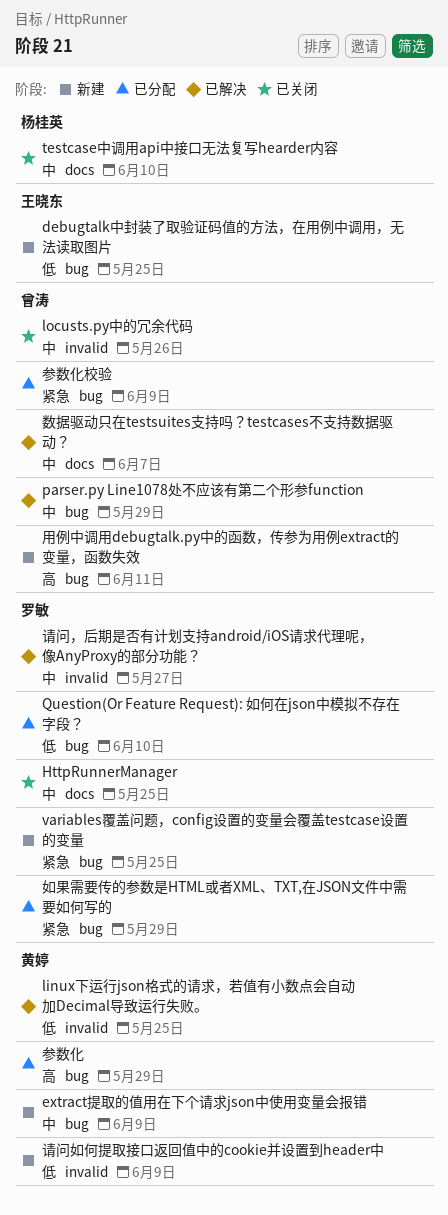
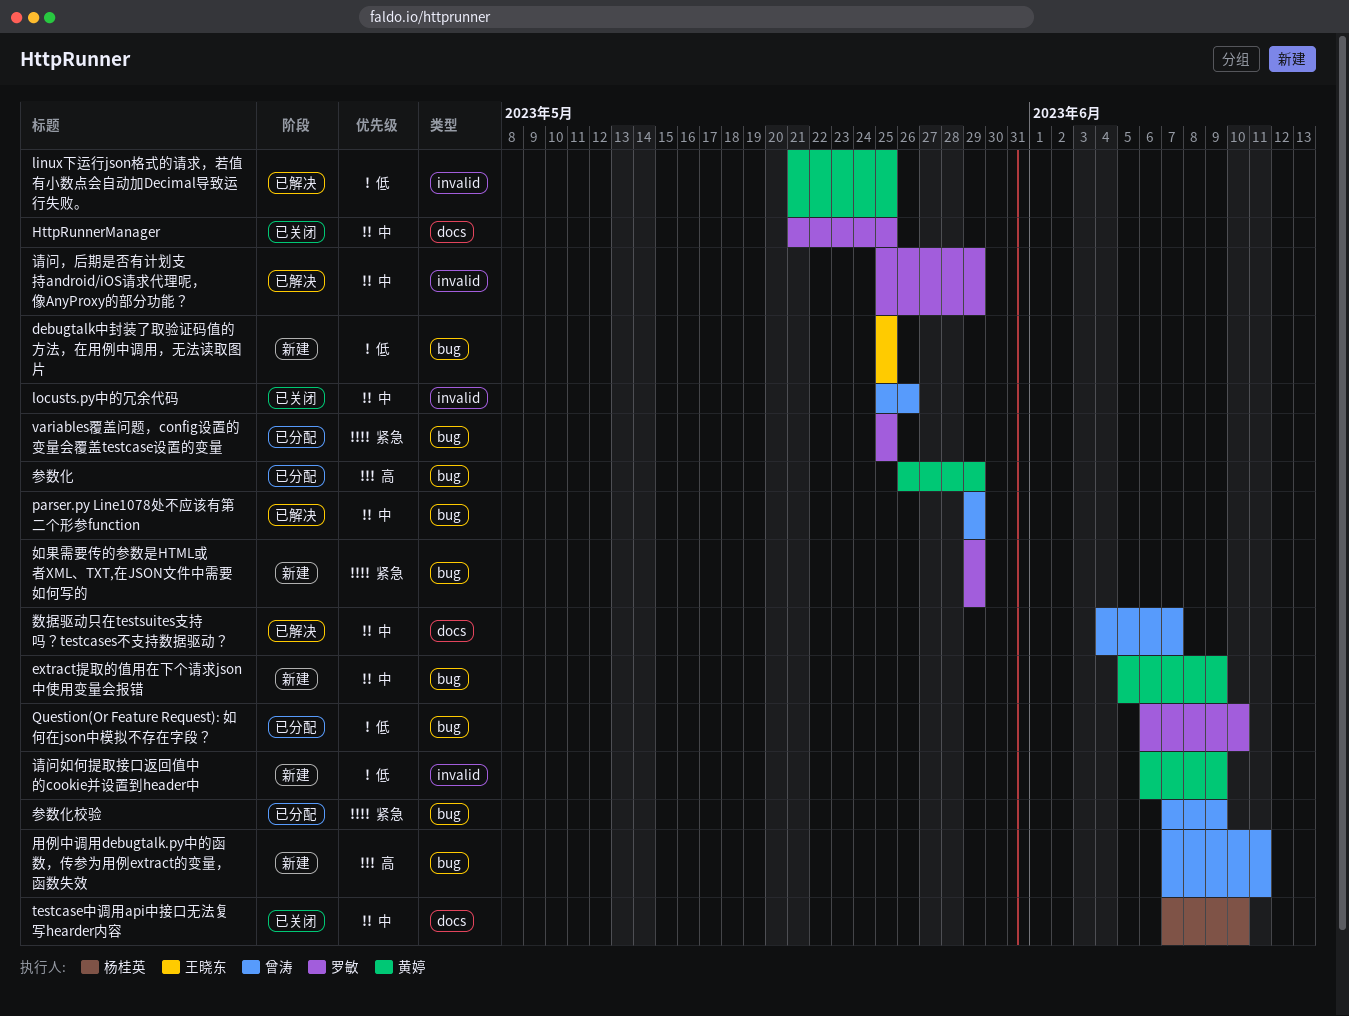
variables覆盖问题，config设置的变量会覆盖testcase设置的变量, status: 新建 -> 已分配
如果需要传的参数是HTML或者XML、TXT,在JSON文件中需要如何写的, status: 已分配 -> 新建
请问，后期是否有计划支持android/iOS请求代理呢，像AnyProxy的部分功能？, due: May 27 -> May 29

